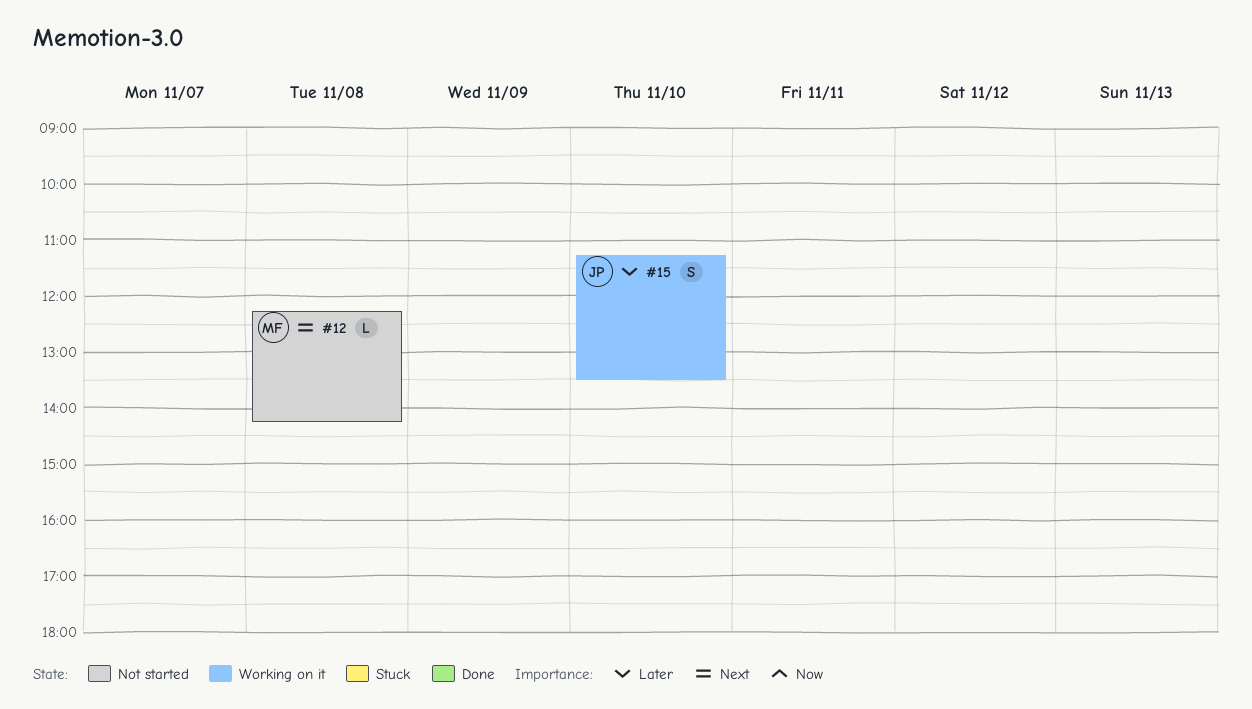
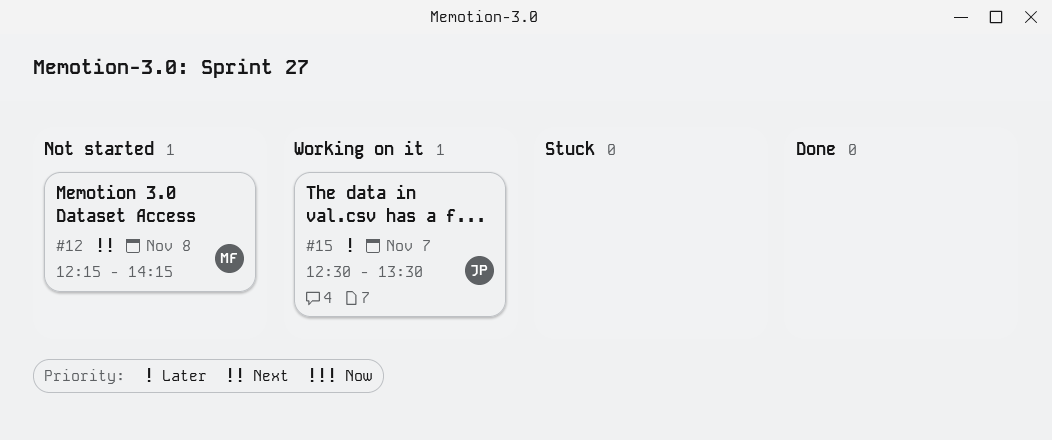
#15, day: Nov 10 -> Nov 7
#15, begins: 11:15 -> 12:30

